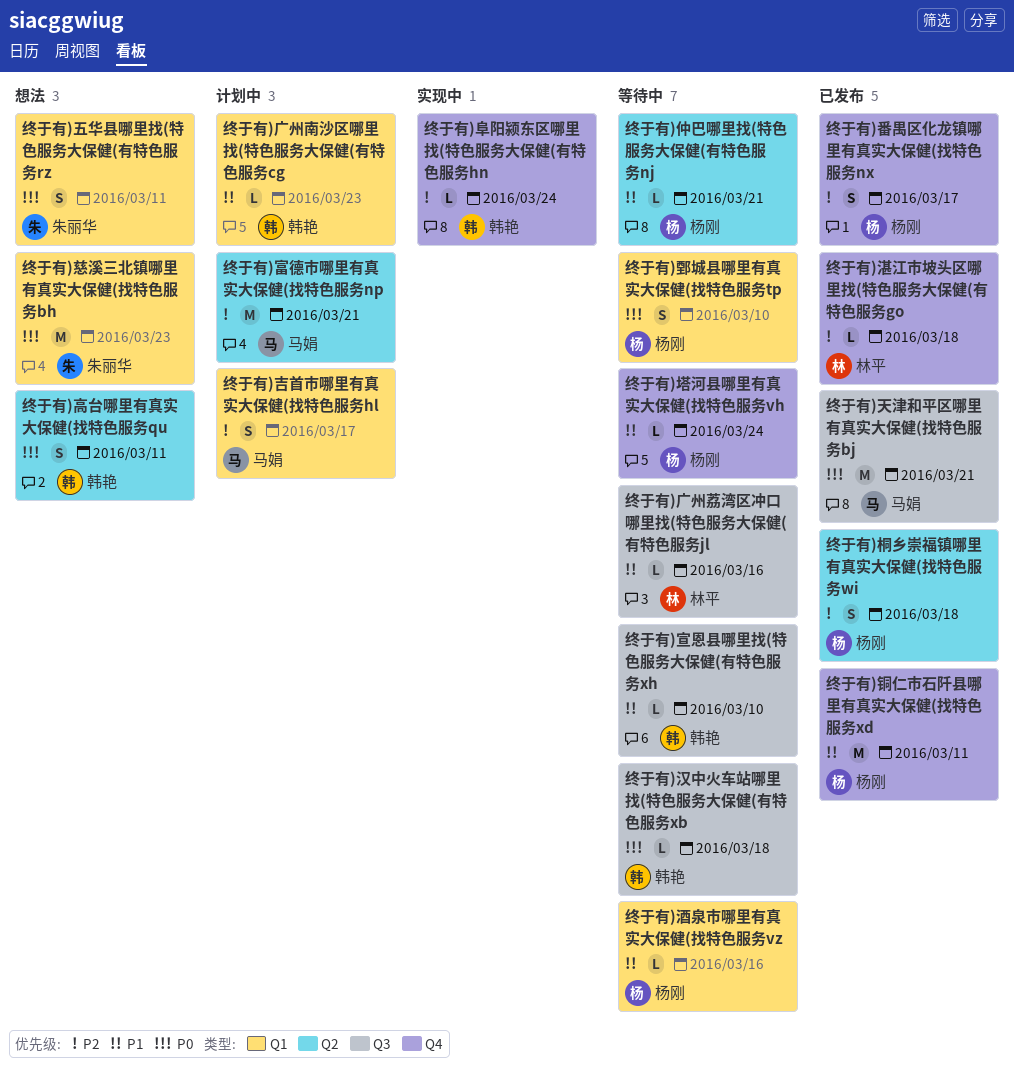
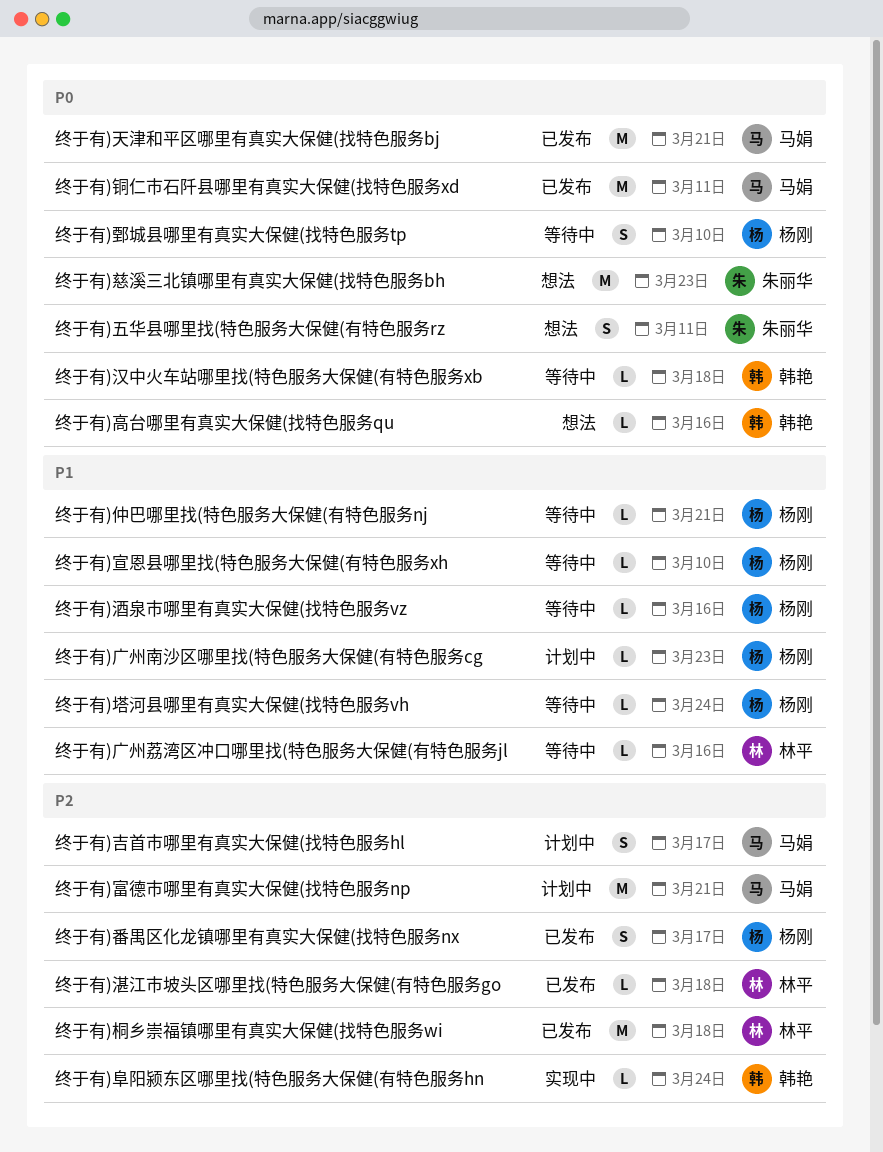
终于有)宣恩县哪里找(特色服务大保健(有特色服务xh, owner: 韩艳 -> 杨刚
终于有)广州南沙区哪里找(特色服务大保健(有特色服务cg, owner: 韩艳 -> 杨刚
终于有)桐乡崇福镇哪里有真实大保健(找特色服务wi, owner: 杨刚 -> 林平
终于有)桐乡崇福镇哪里有真实大保健(找特色服务wi, estimate: S -> M
终于有)铜仁市石阡县哪里有真实大保健(找特色服务xd, owner: 杨刚 -> 马娟
终于有)铜仁市石阡县哪里有真实大保健(找特色服务xd, priority: P1 -> P0
终于有)高台哪里有真实大保健(找特色服务qu, estimate: S -> L
终于有)高台哪里有真实大保健(找特色服务qu, due: Mar 11 -> Mar 16

